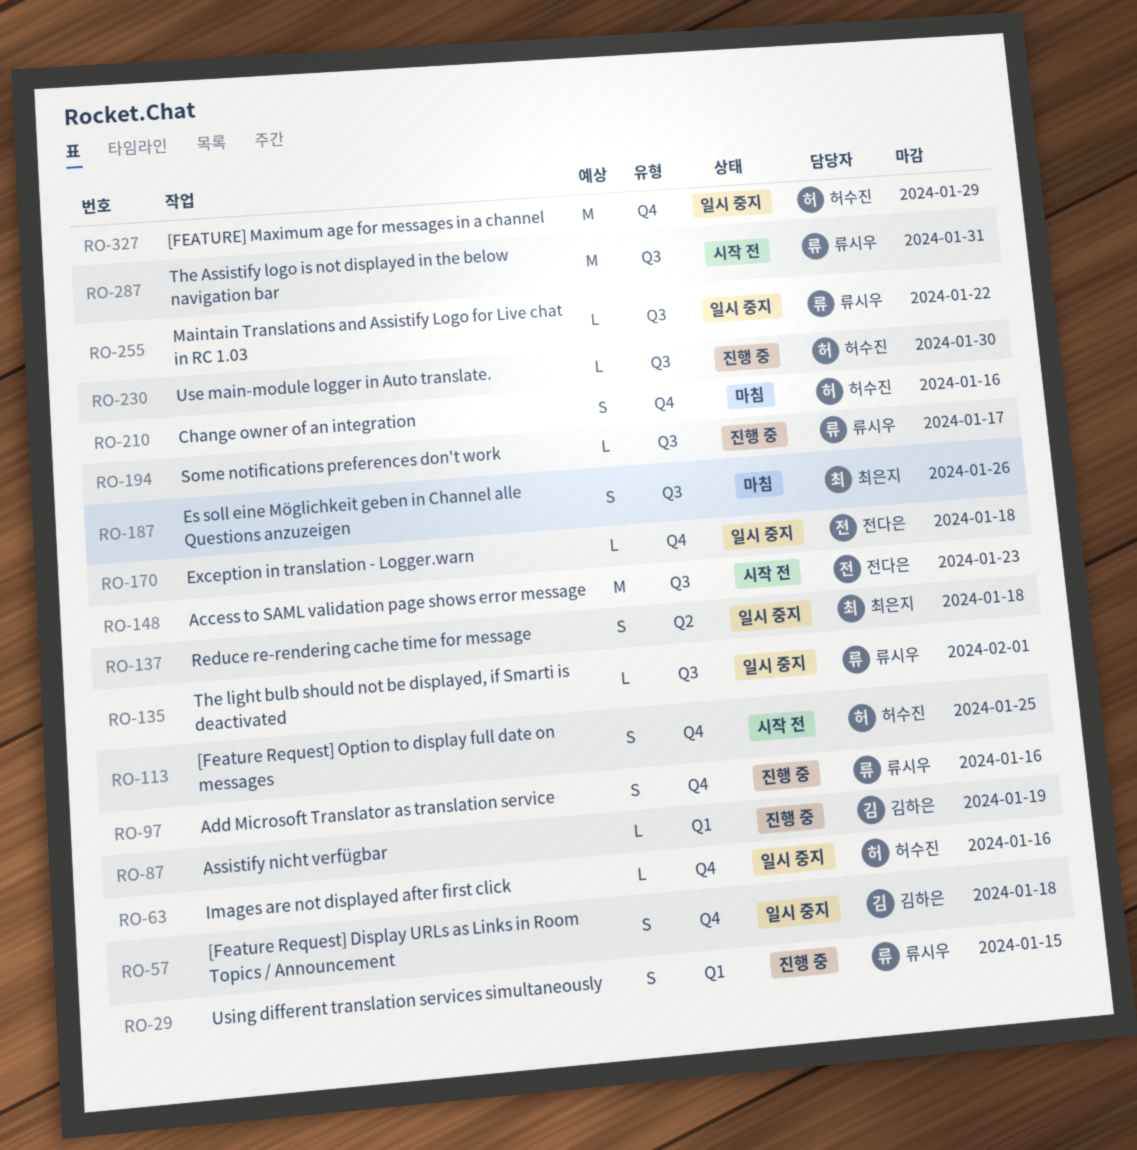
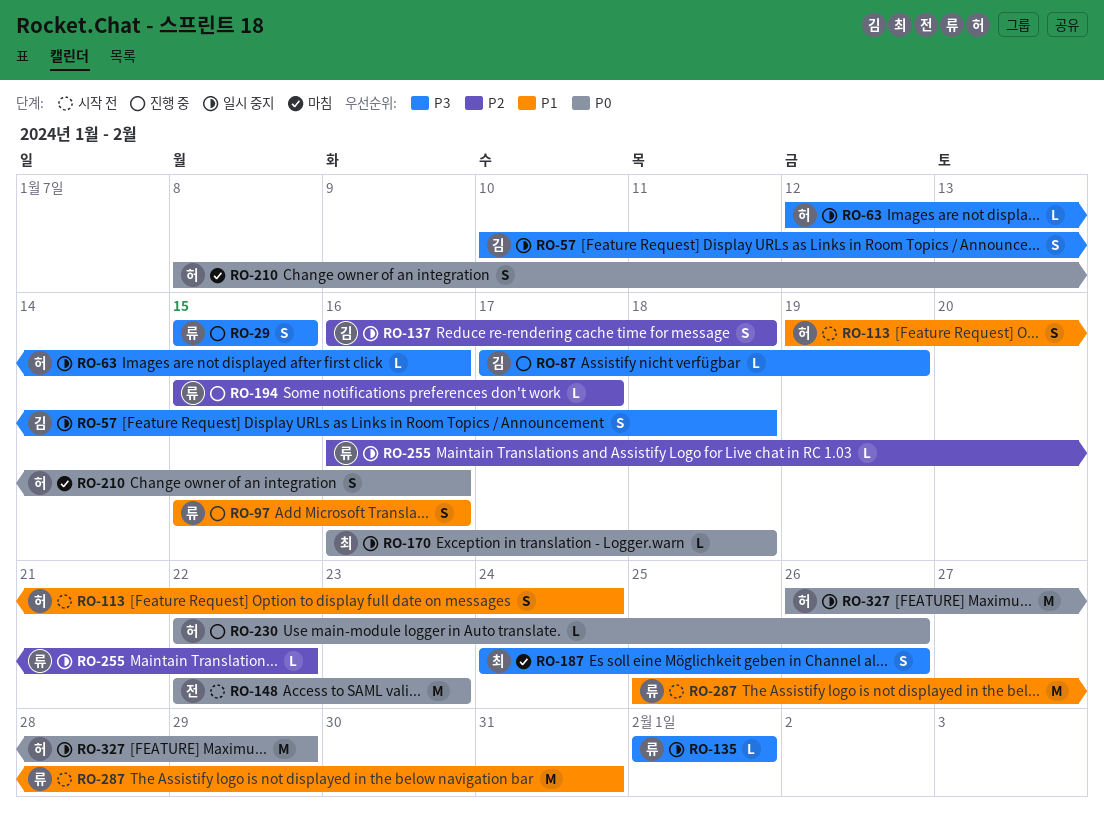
RO-113, due: Jan 25 -> Jan 24
RO-137, owner: 최은지 -> 김하은
RO-170, owner: 전다은 -> 최은지
RO-230, due: Jan 30 -> Jan 26

